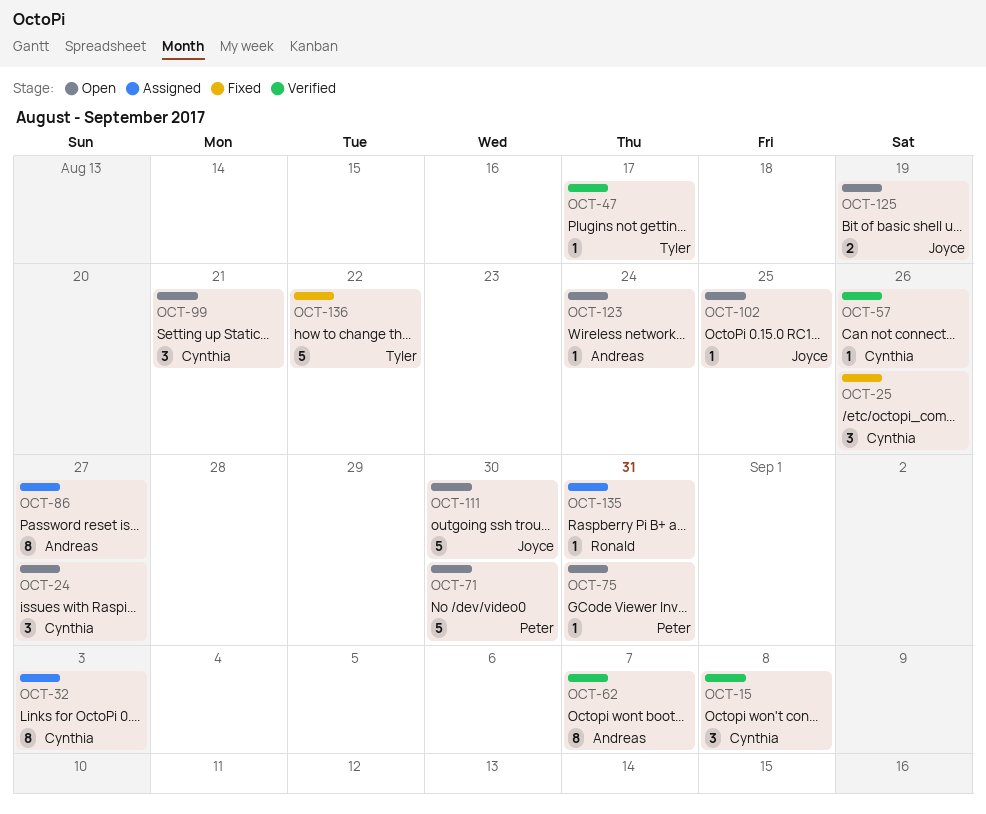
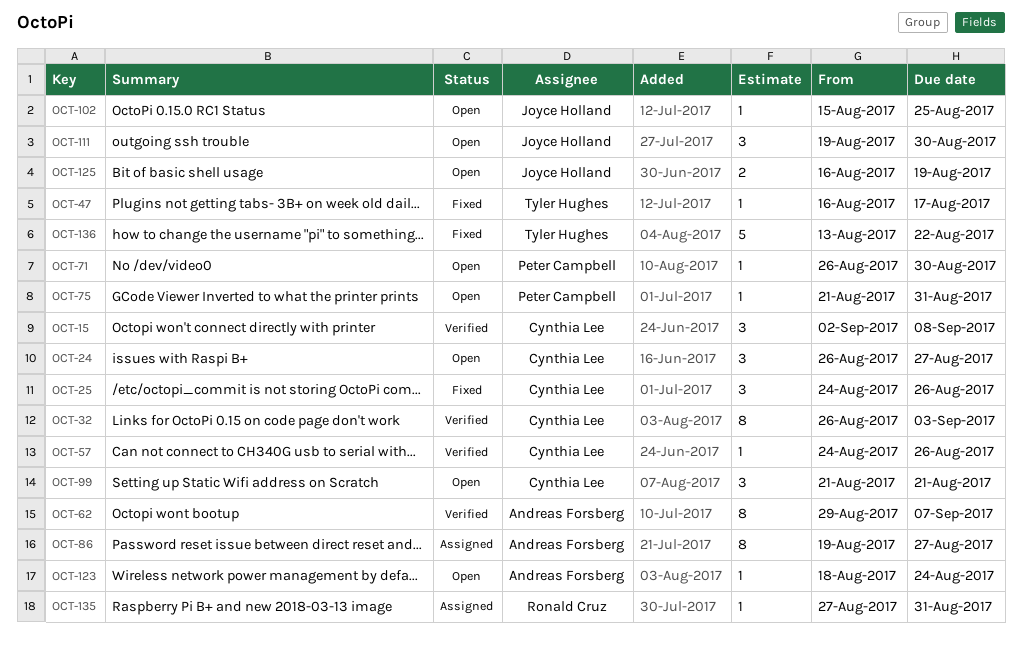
OCT-32, status: Assigned -> Verified
OCT-47, status: Verified -> Fixed
OCT-71, estimate: 5 -> 1
OCT-111, estimate: 5 -> 3

